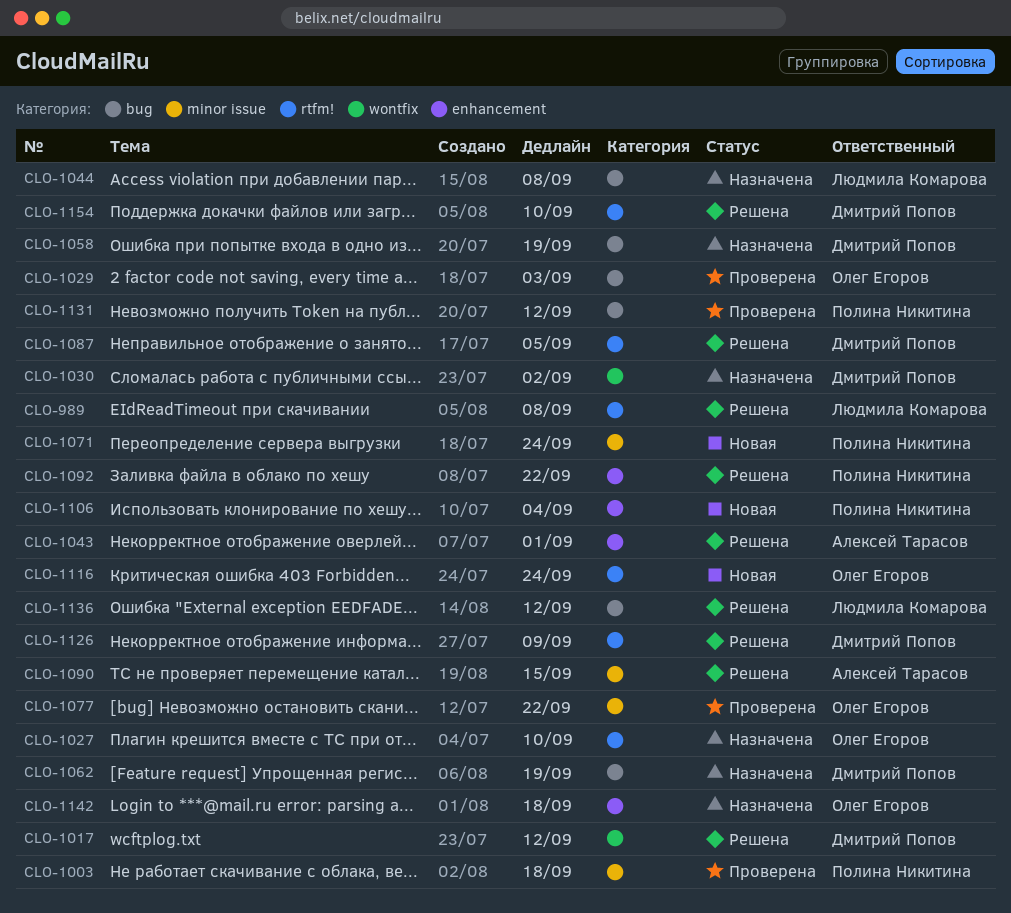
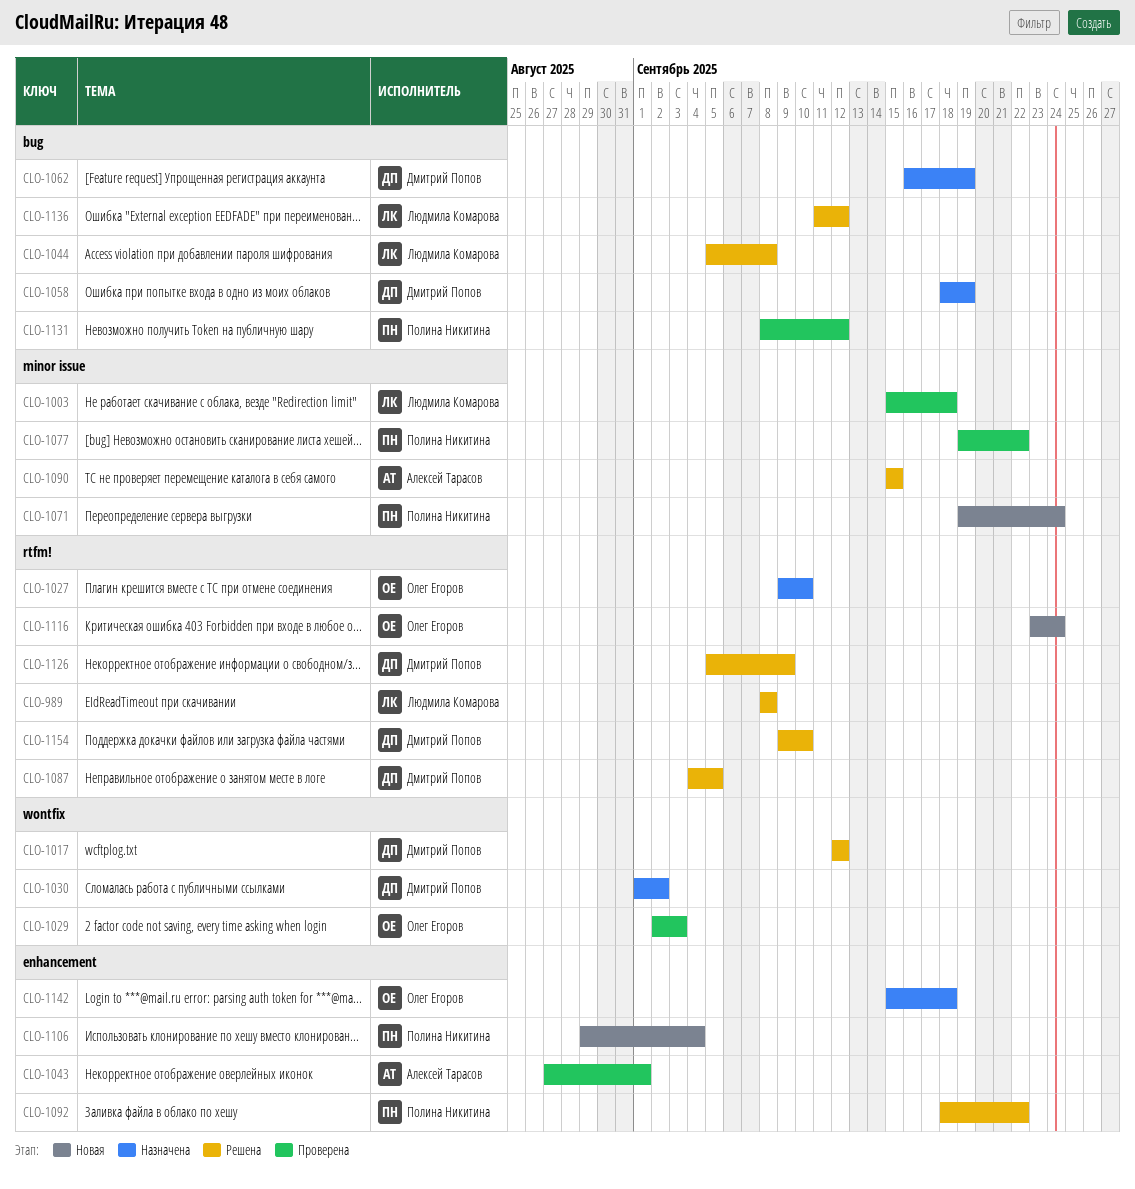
CLO-1003, owner: Полина Никитина -> Людмила Комарова
CLO-1029, label: bug -> wontfix
CLO-1043, status: Решена -> Проверена
CLO-1044, status: Назначена -> Решена
CLO-1077, owner: Олег Егоров -> Полина Никитина

